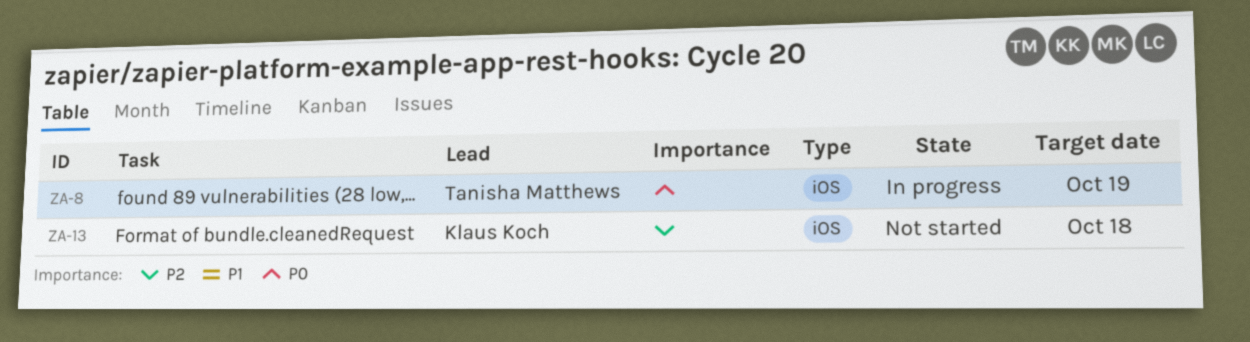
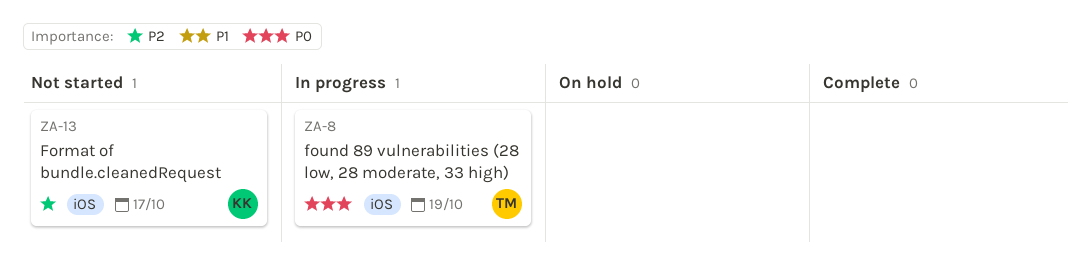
ZA-13, due: Oct 18 -> Oct 17

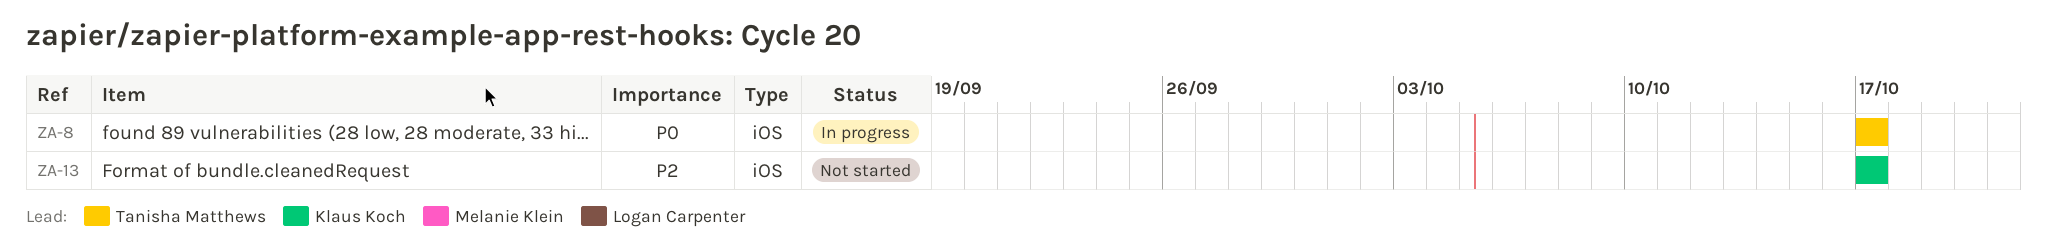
ZA-8, due: Oct 19 -> Oct 17

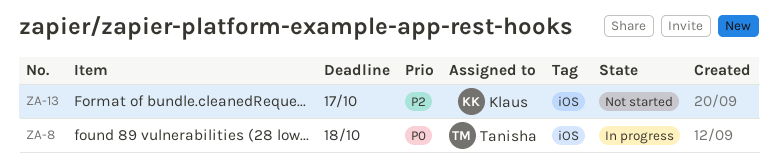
ZA-8, due: Oct 17 -> Oct 18

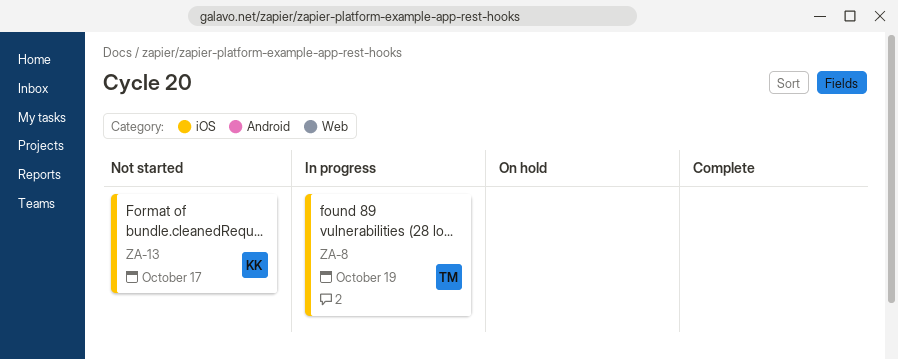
ZA-8, due: Oct 18 -> Oct 19

